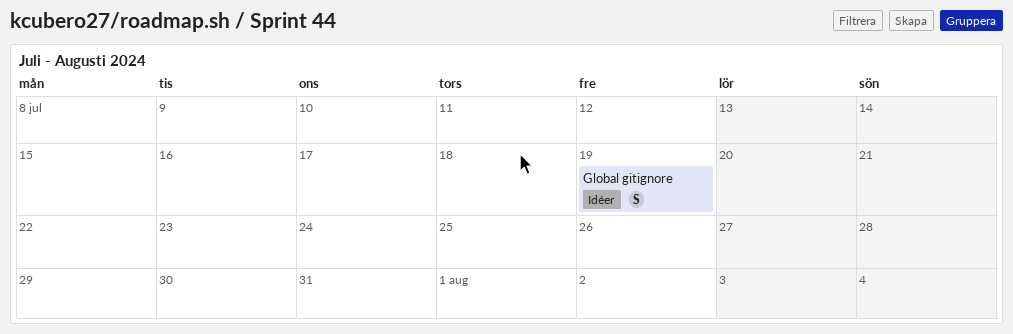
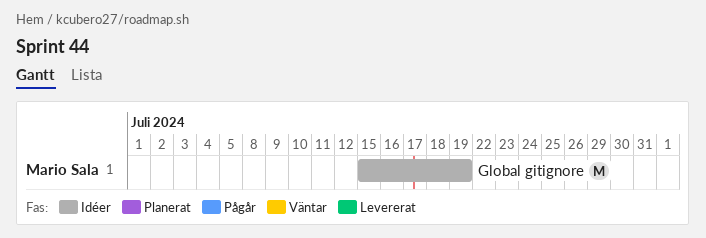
Global gitignore, estimate: S -> M

